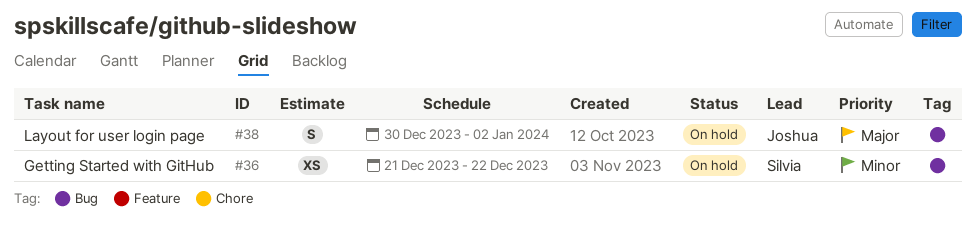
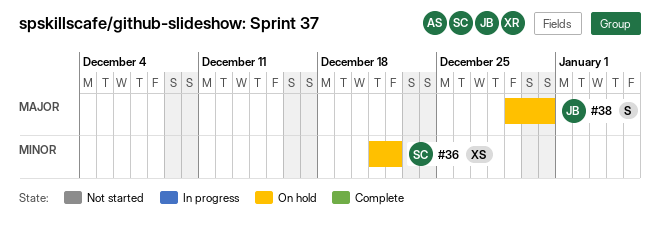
#38, start: Dec 30 -> Dec 29
#38, due: Jan 2 -> Dec 31

